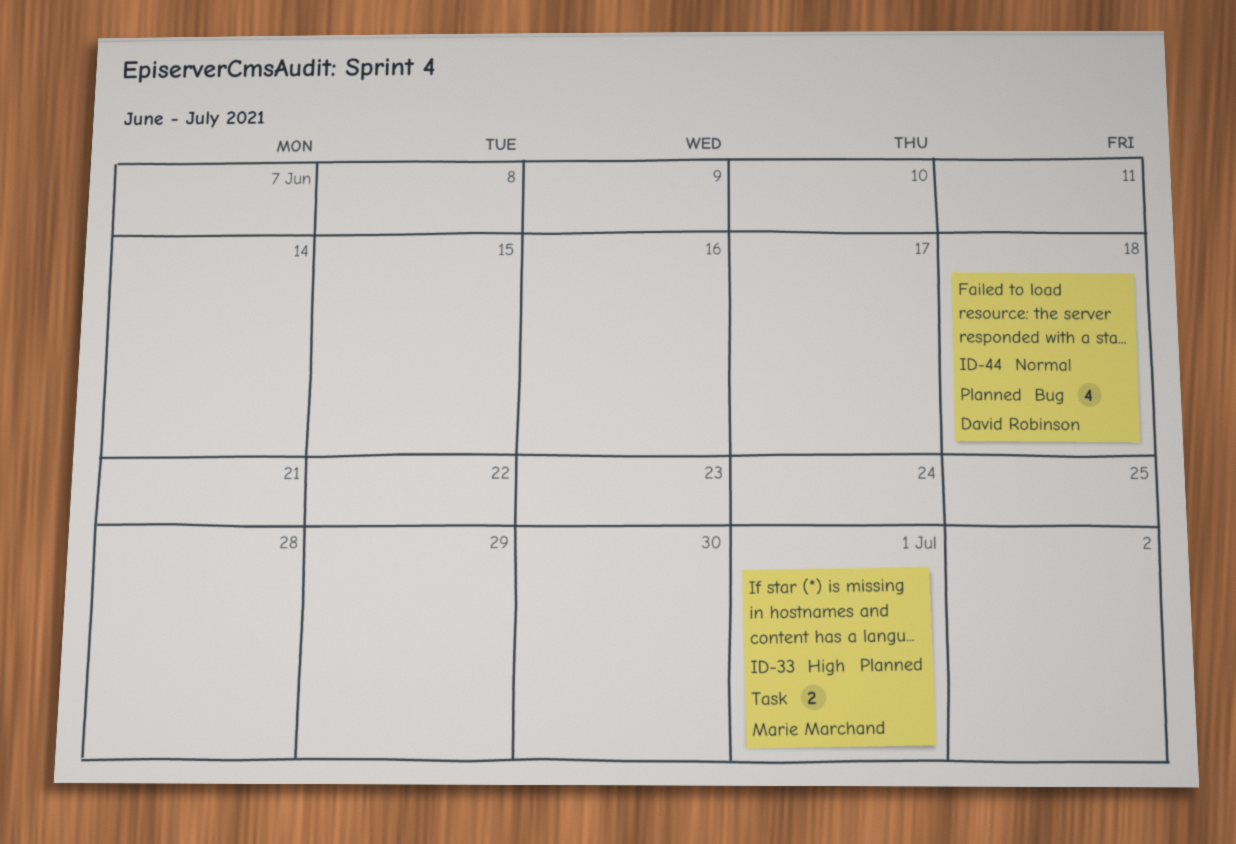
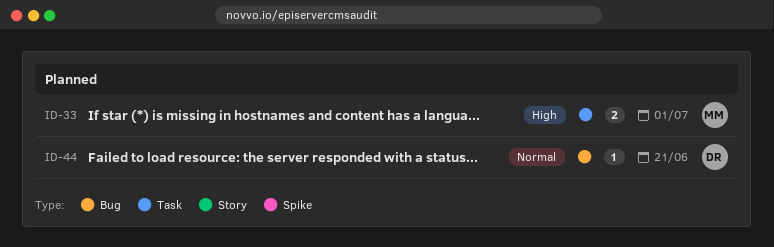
ID-44, estimate: 4 -> 1
ID-44, due: Jun 18 -> Jun 21

